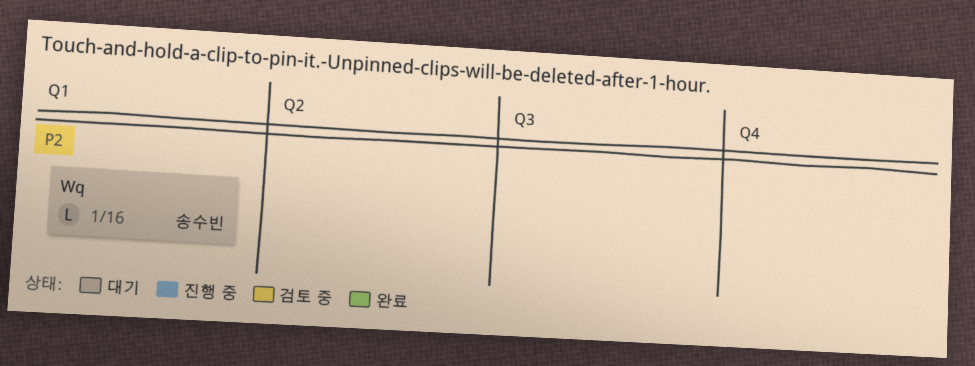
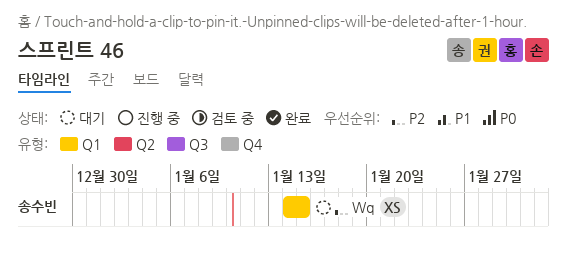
Wq, estimate: L -> XS
Wq, due: Jan 16 -> Jan 15

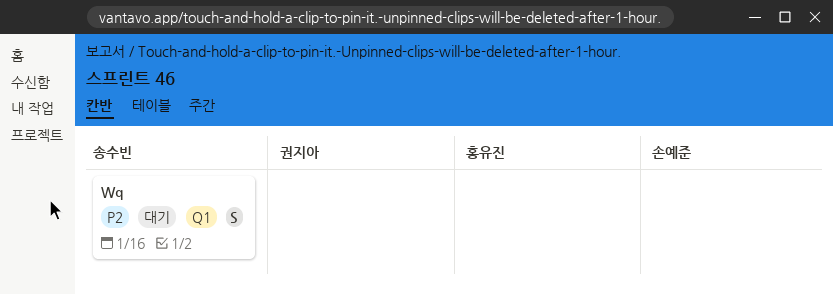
Wq, estimate: XS -> S
Wq, due: Jan 15 -> Jan 16

